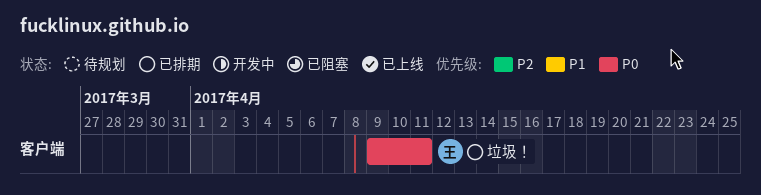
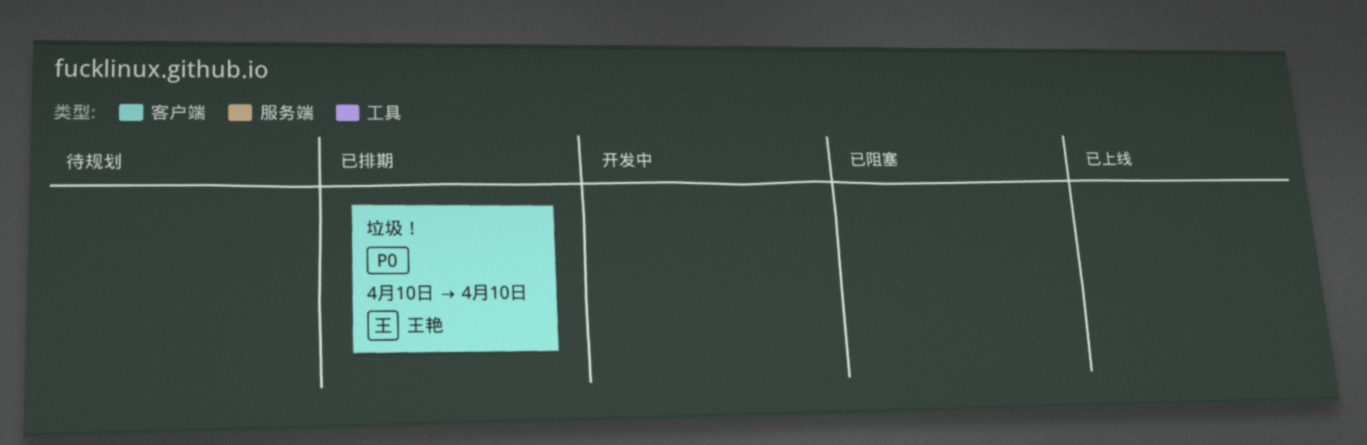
垃圾！, start: Apr 9 -> Apr 10
垃圾！, due: Apr 11 -> Apr 10

